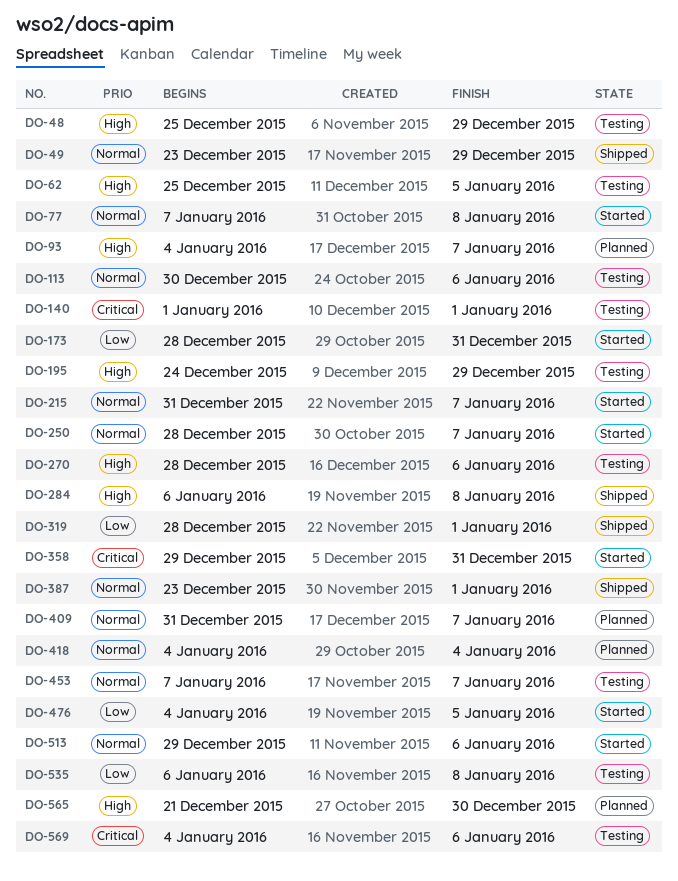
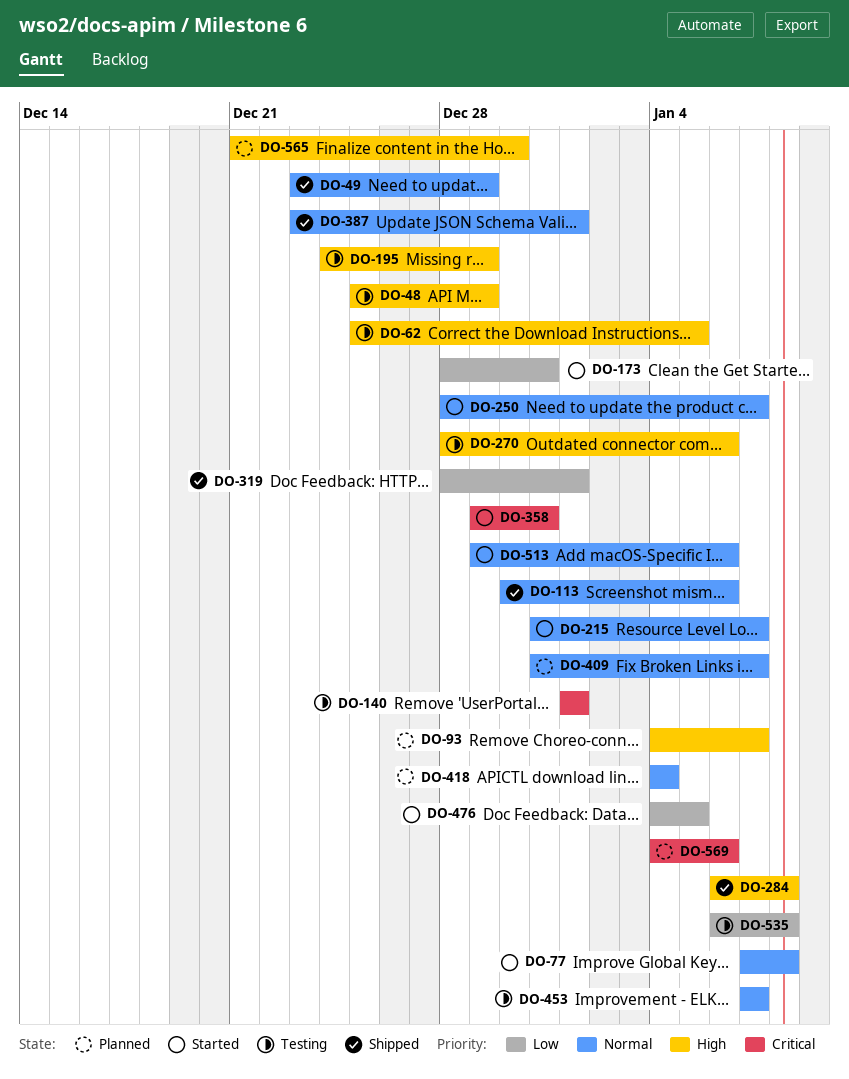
DO-113, status: Testing -> Shipped
DO-569, status: Testing -> Planned

